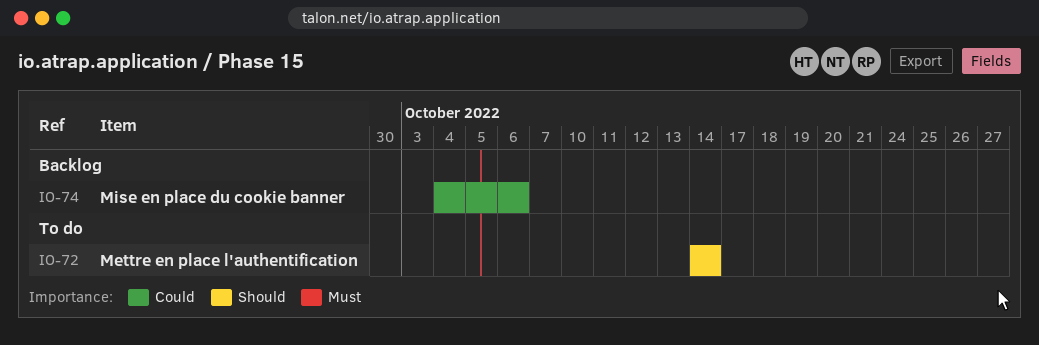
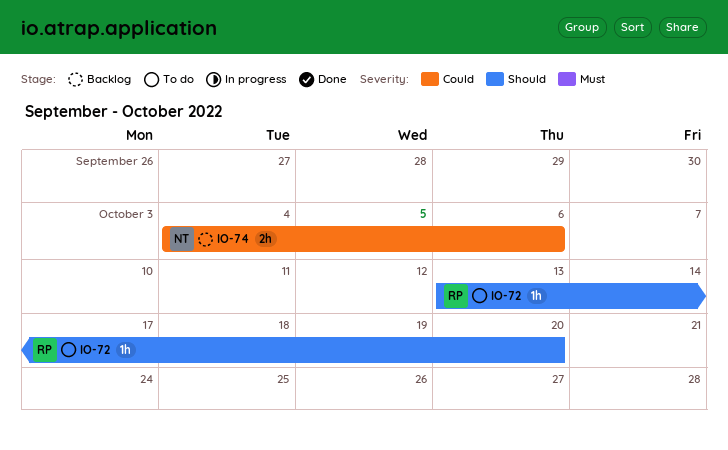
IO-72, start: Oct 14 -> Oct 13
IO-72, due: Oct 14 -> Oct 20

